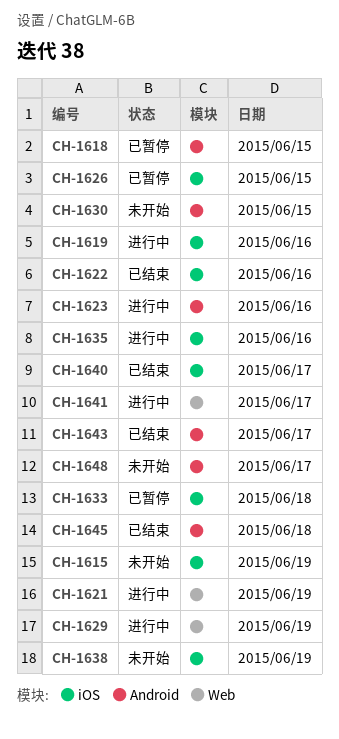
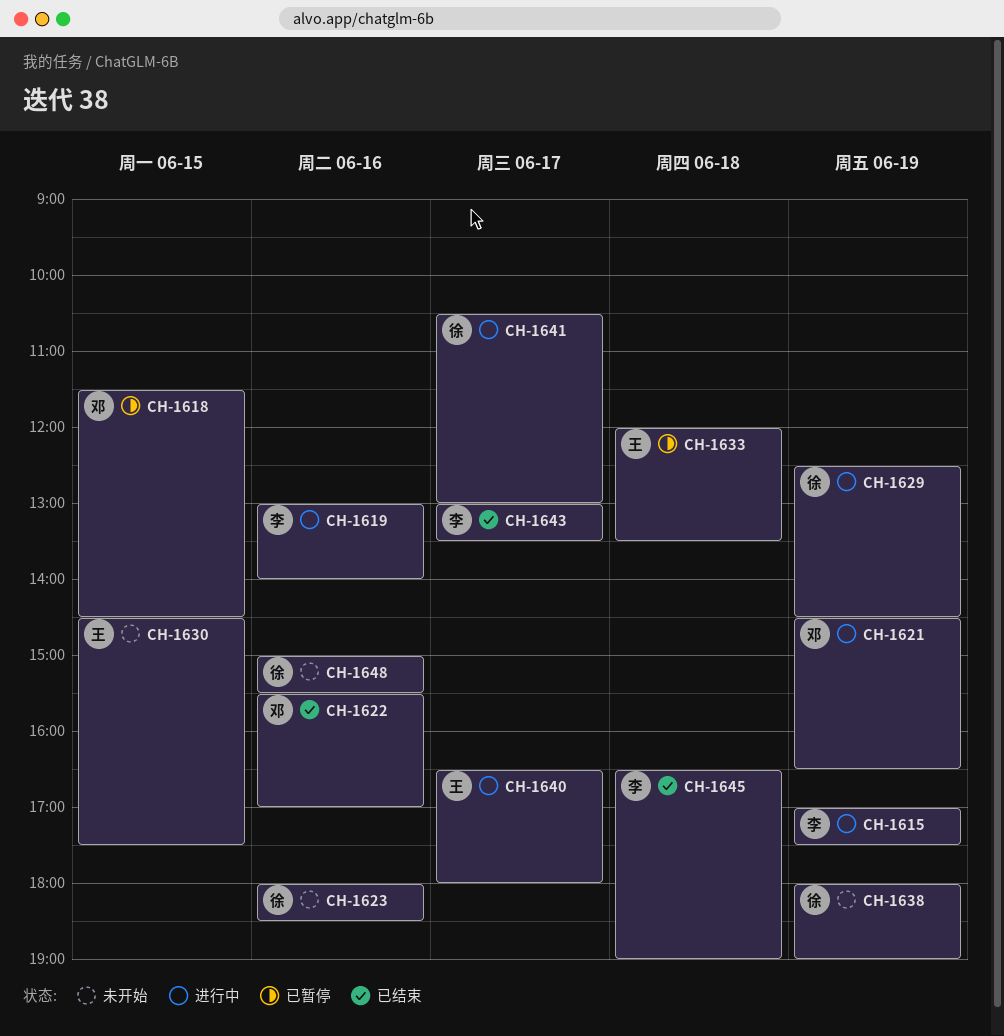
CH-1615, status: 未开始 -> 进行中
CH-1623, status: 进行中 -> 未开始
CH-1626: present -> none
CH-1635: present -> none
CH-1640, status: 已结束 -> 进行中
CH-1648, day: Jun 17 -> Jun 16

